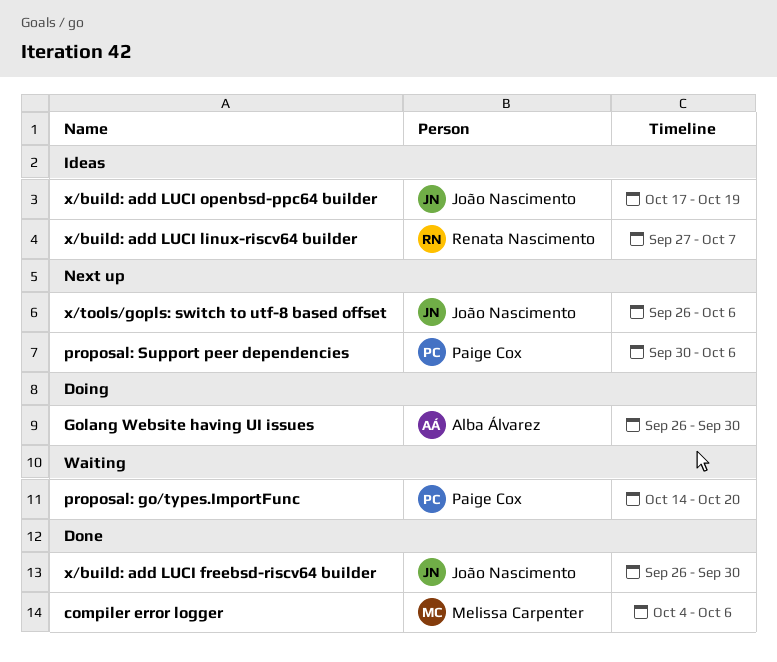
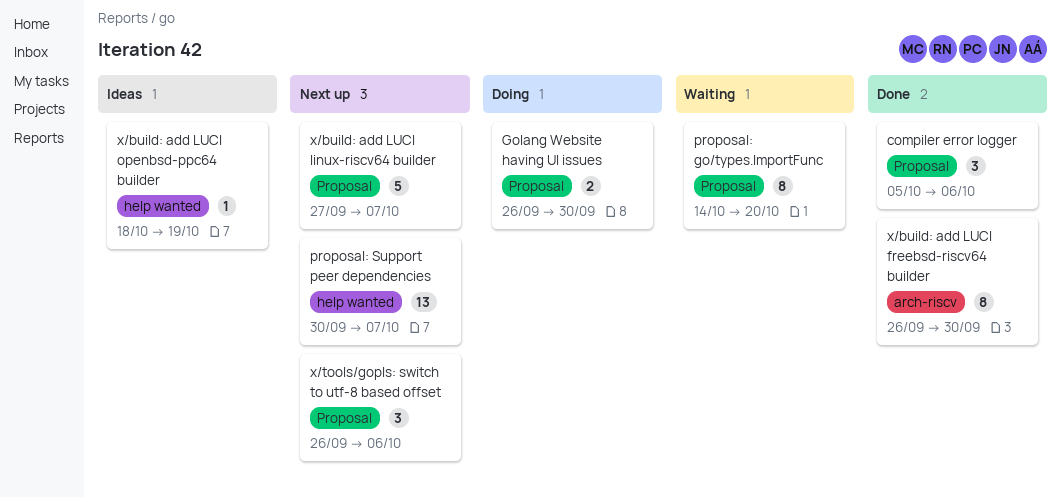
compiler error logger, start: Oct 4 -> Oct 5
proposal: Support peer dependencies, due: Oct 6 -> Oct 7
x/build: add LUCI linux-riscv64 builder, status: Ideas -> Next up
x/build: add LUCI openbsd-ppc64 builder, start: Oct 17 -> Oct 18

